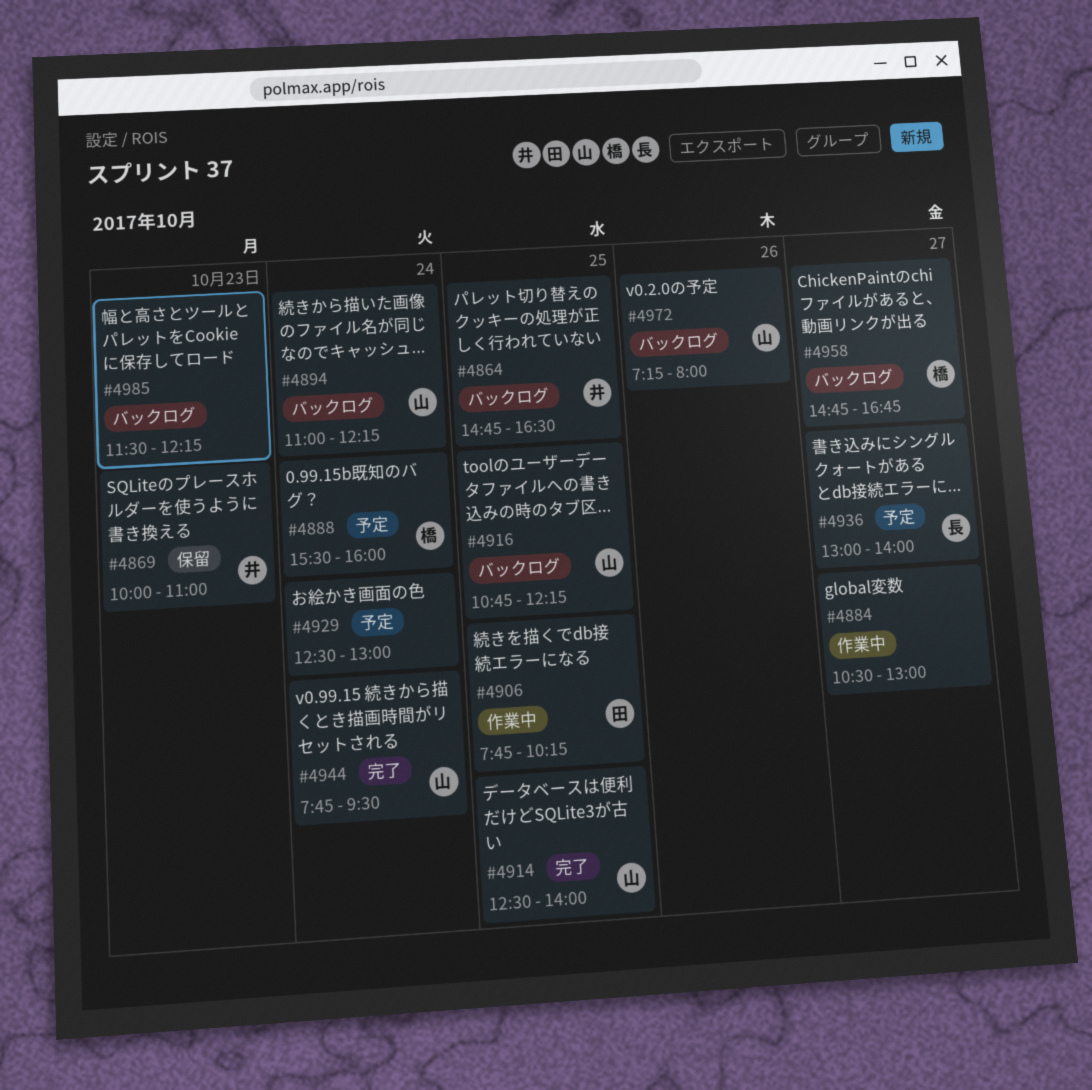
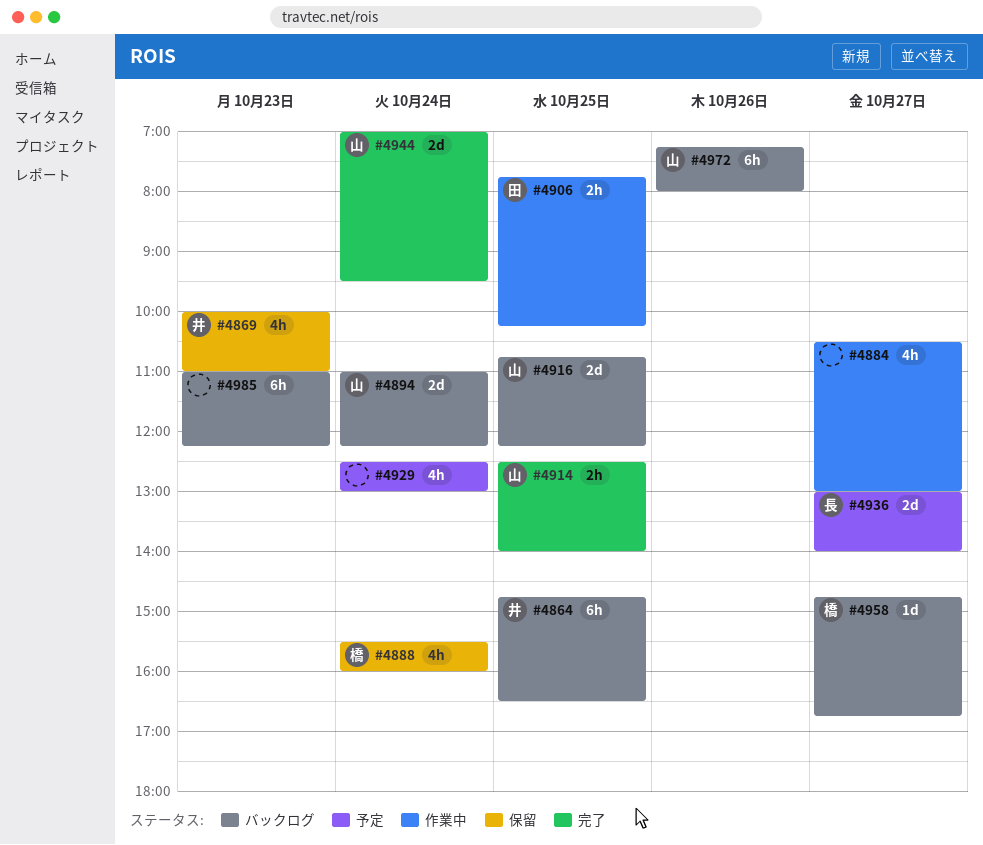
#4888, status: 予定 -> 保留
#4944, begins: 07:45 -> 07:00
#4985, begins: 11:30 -> 11:00

